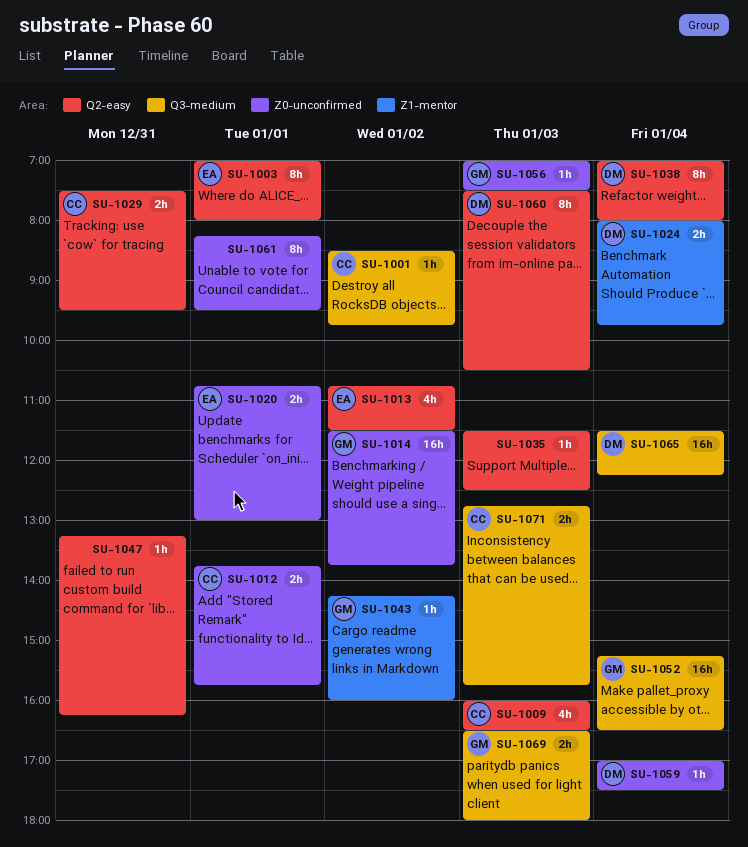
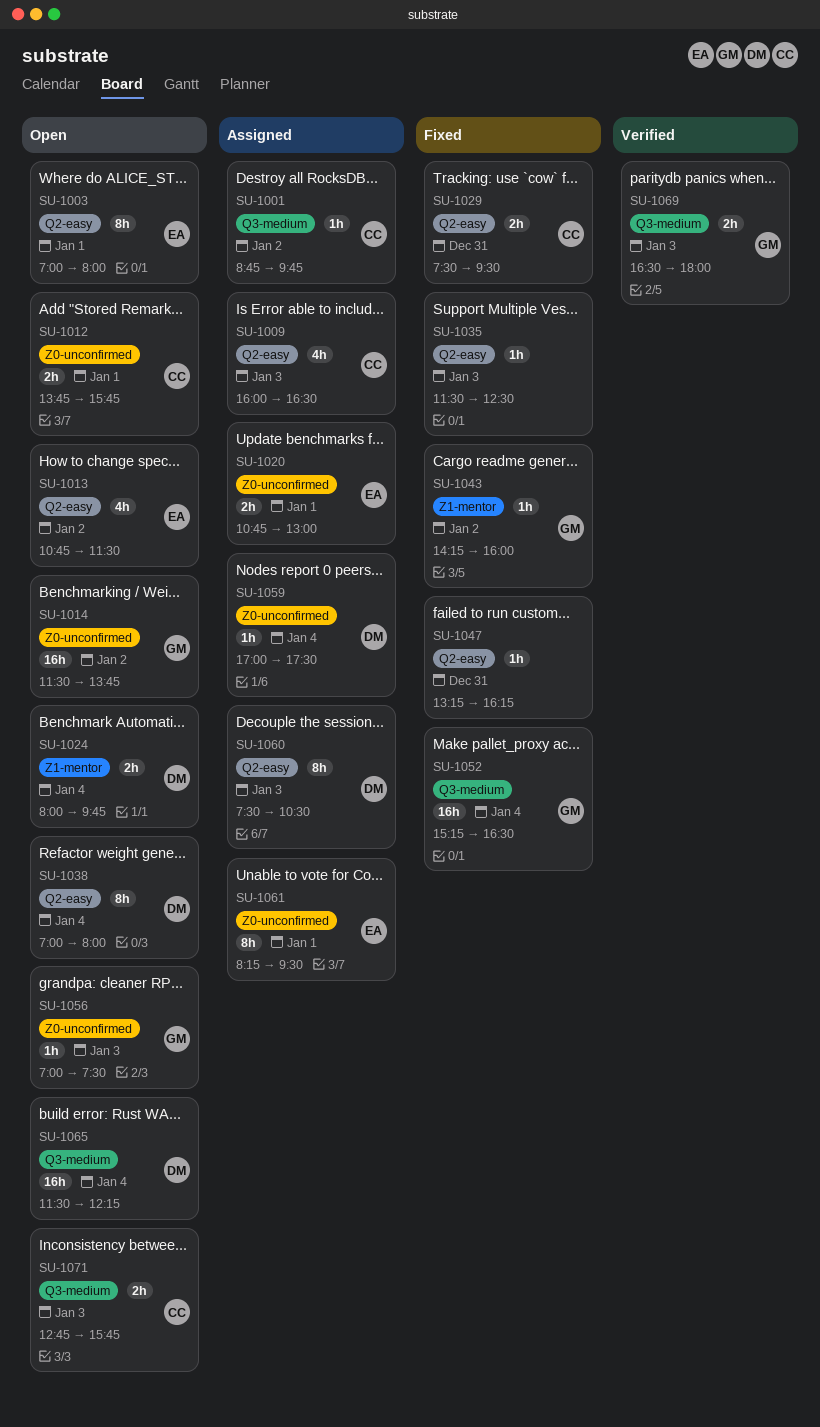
SU-1001, begins: 08:30 -> 08:45
SU-1061, owner: none -> EA

